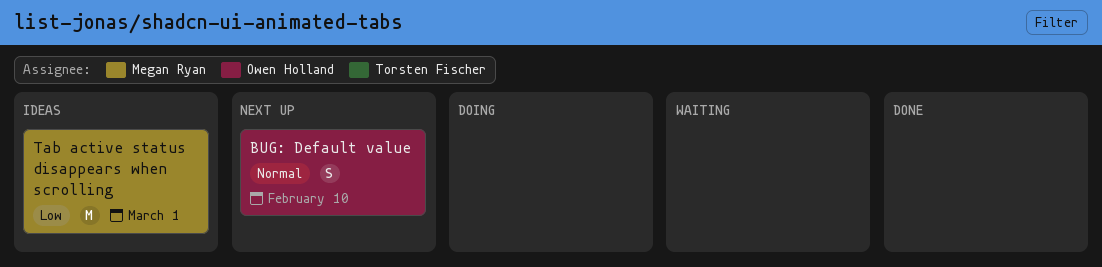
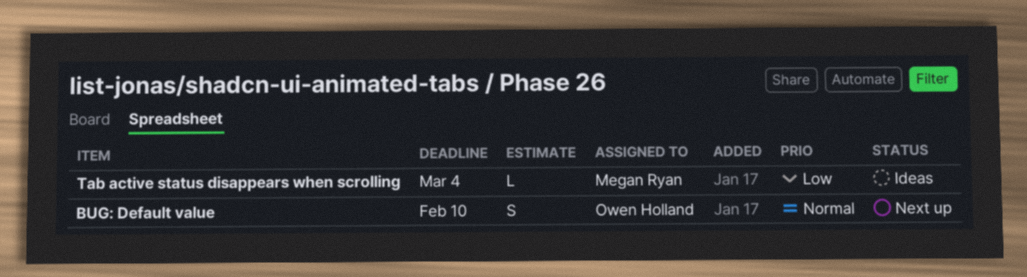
Tab active status disappears when scrolling, estimate: M -> L
Tab active status disappears when scrolling, due: Mar 1 -> Mar 4

